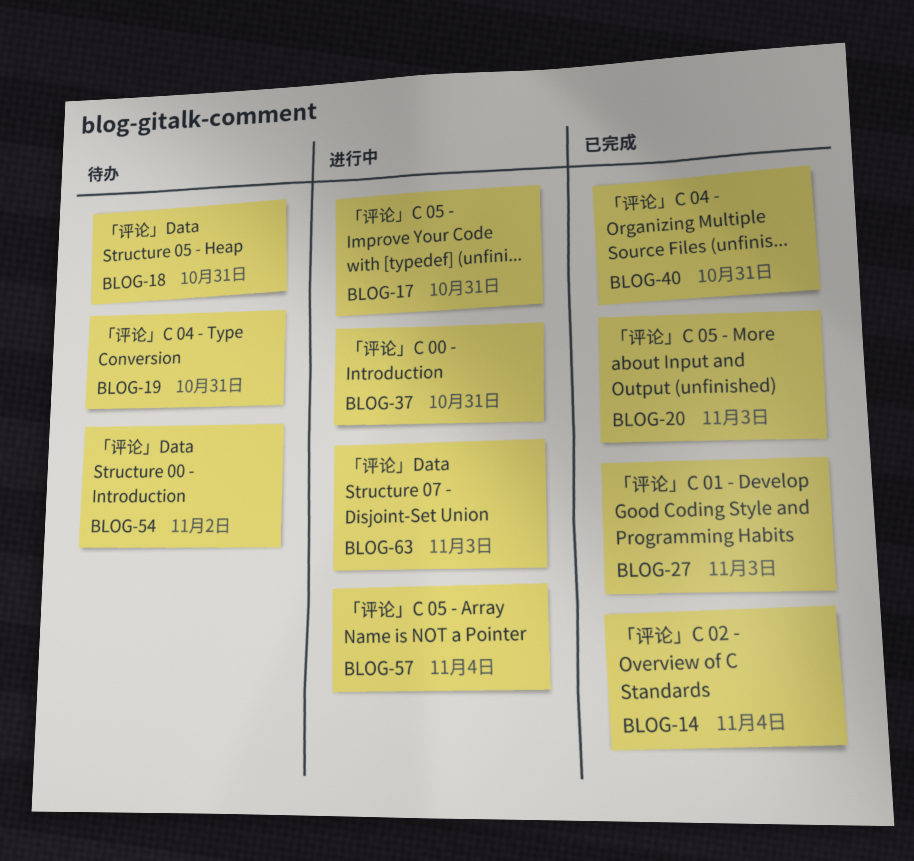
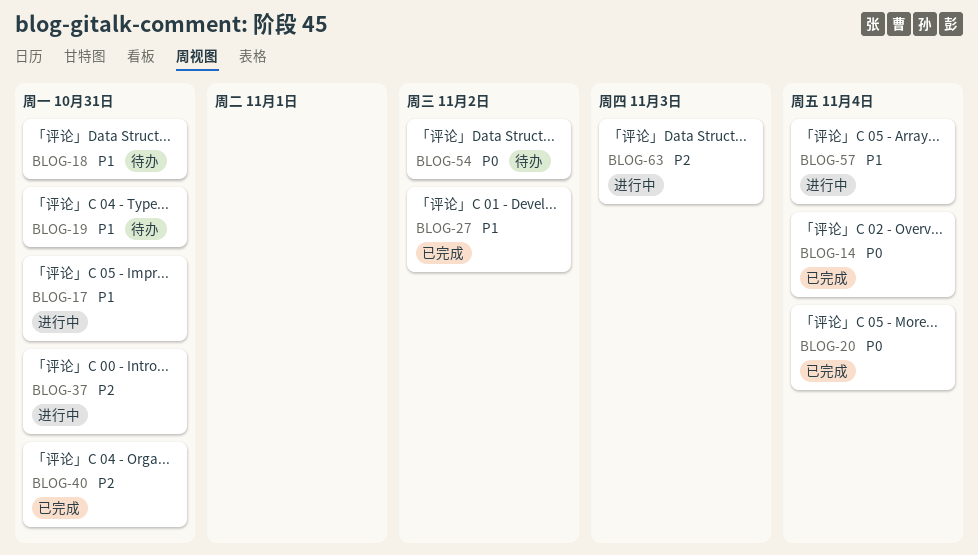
BLOG-20, due: Nov 3 -> Nov 4
BLOG-27, due: Nov 3 -> Nov 2

